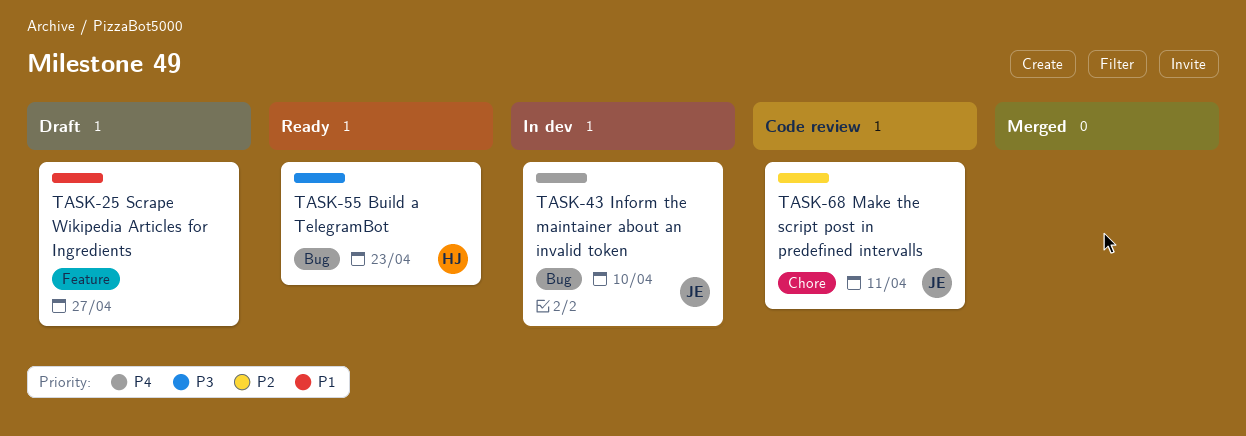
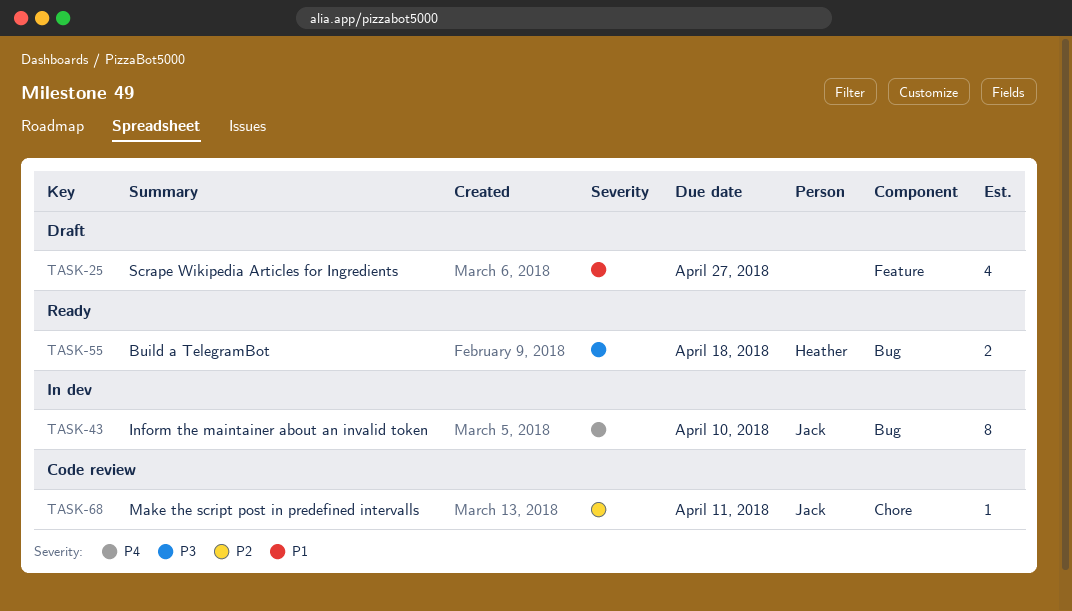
TASK-55, due: Apr 23 -> Apr 18

